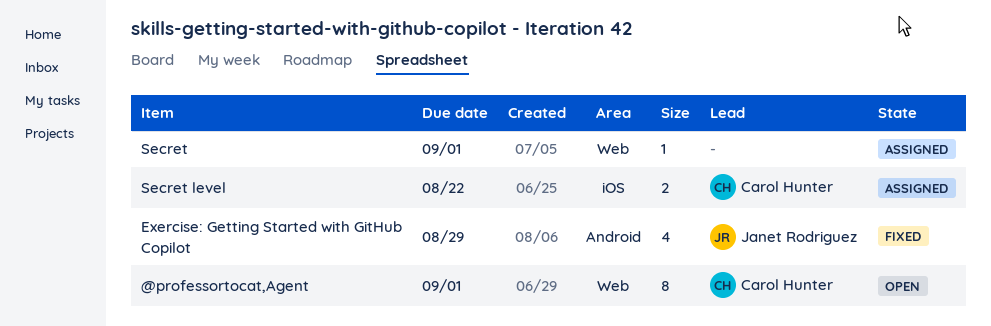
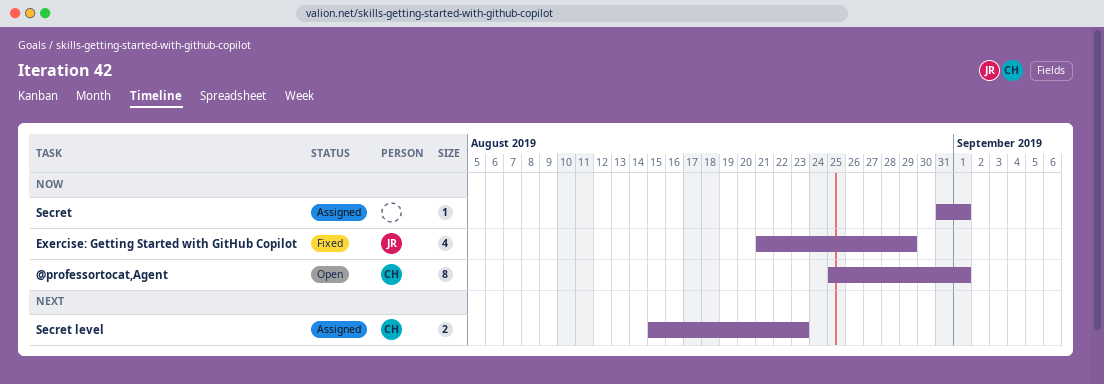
Secret level, due: Aug 22 -> Aug 23

